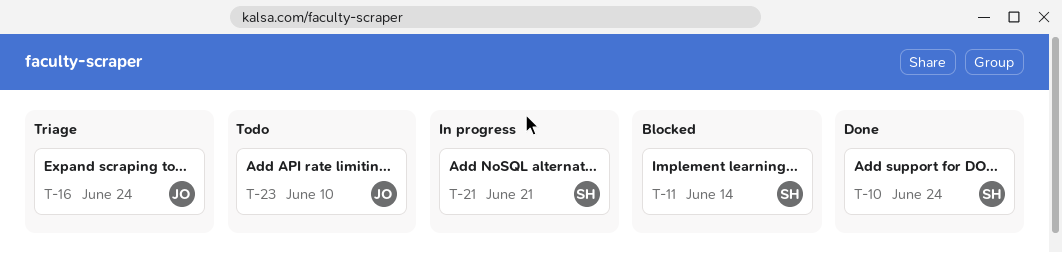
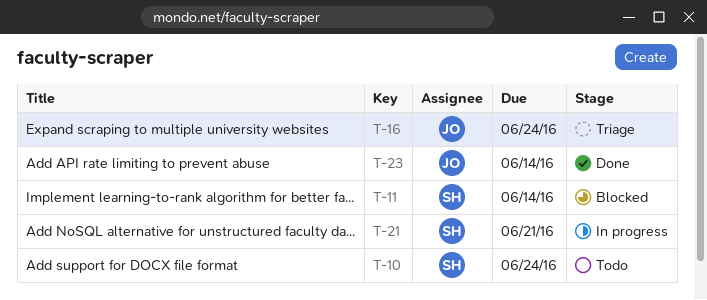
T-10, status: Done -> Todo
T-23, status: Todo -> Done
T-23, due: Jun 10 -> Jun 14

